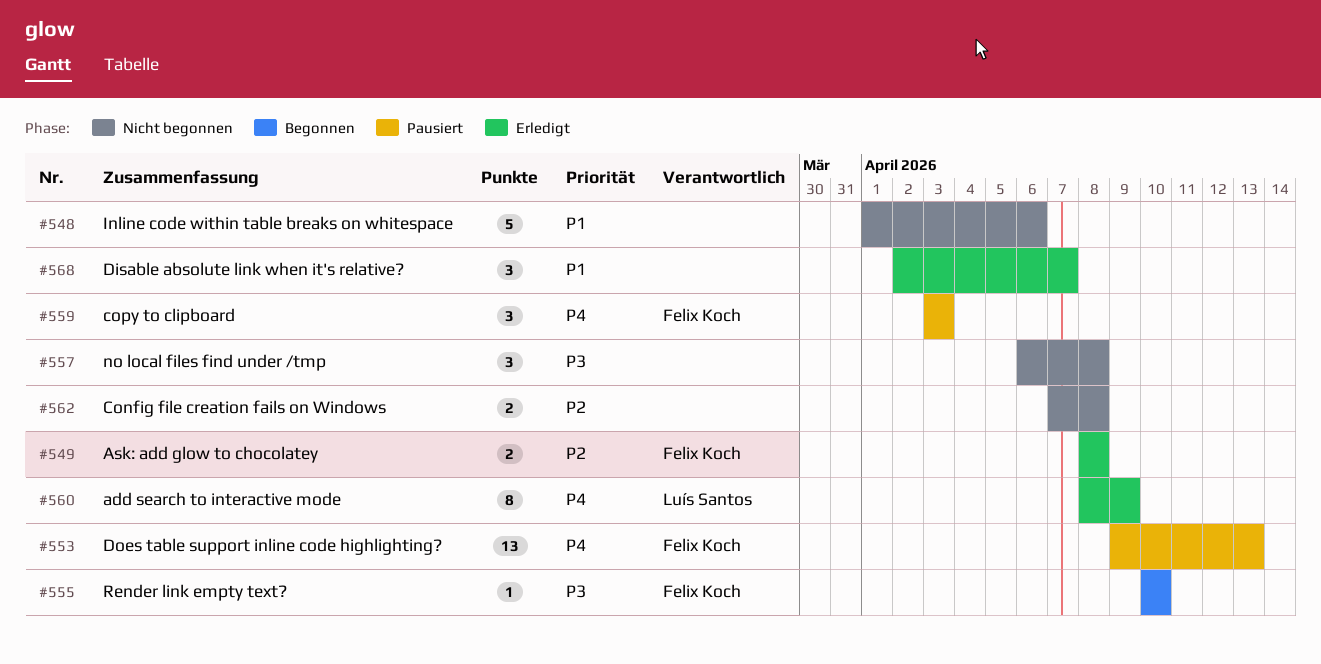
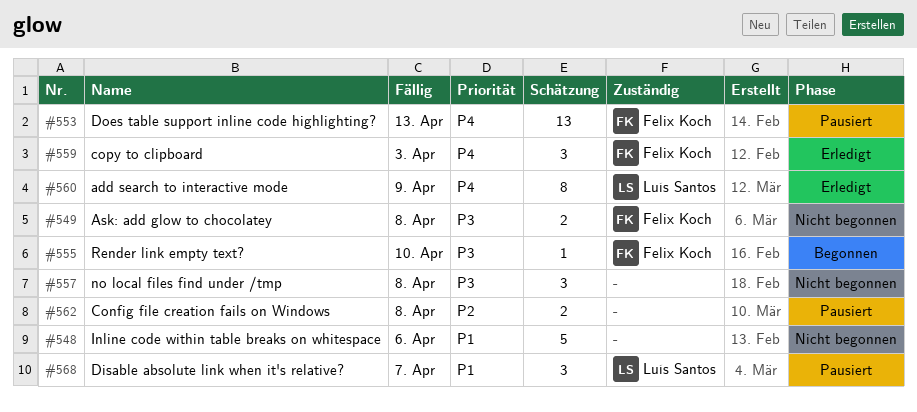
#549, status: Erledigt -> Nicht begonnen
#549, priority: P2 -> P3
#559, status: Pausiert -> Erledigt
#562, status: Nicht begonnen -> Pausiert
#568, status: Erledigt -> Pausiert
#568, owner: none -> Luís Santos

